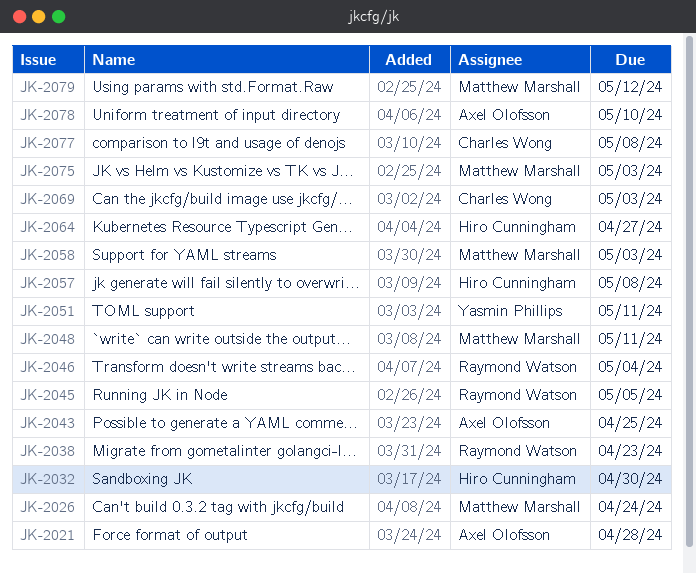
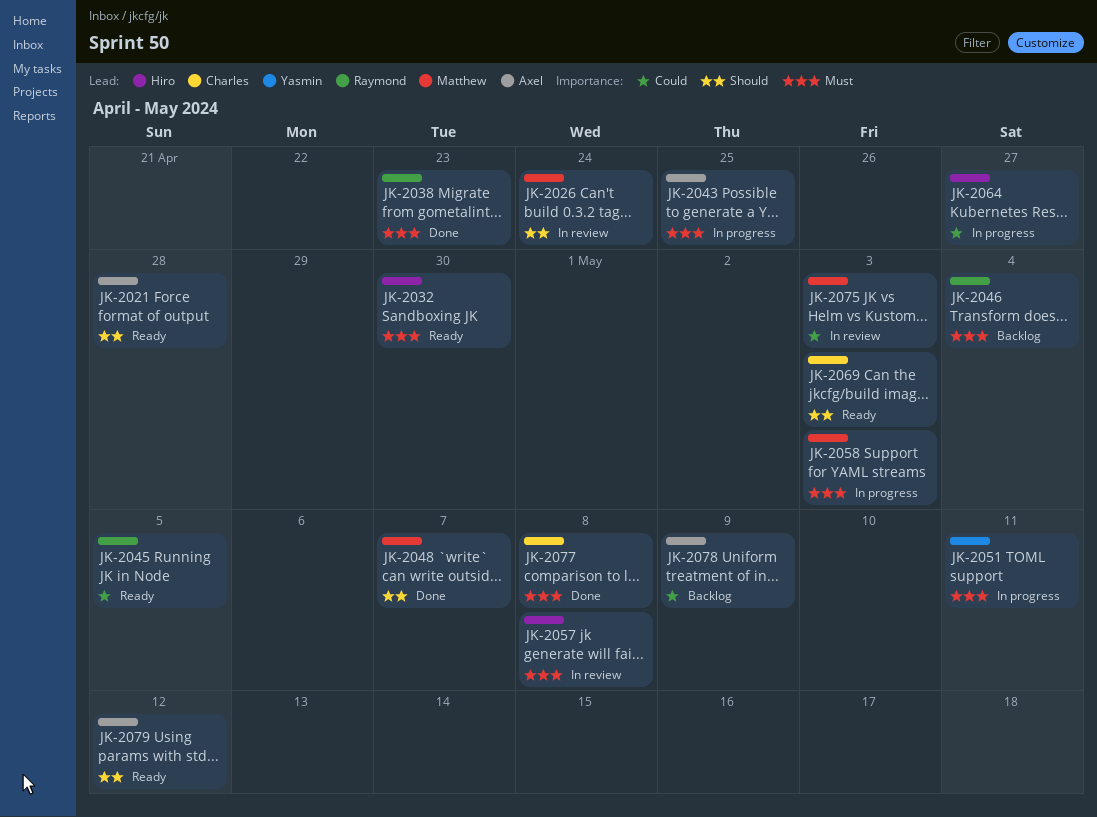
JK-2048, due: May 11 -> May 7
JK-2078, due: May 10 -> May 9
JK-2079, owner: Matthew Marshall -> Axel Olofsson

